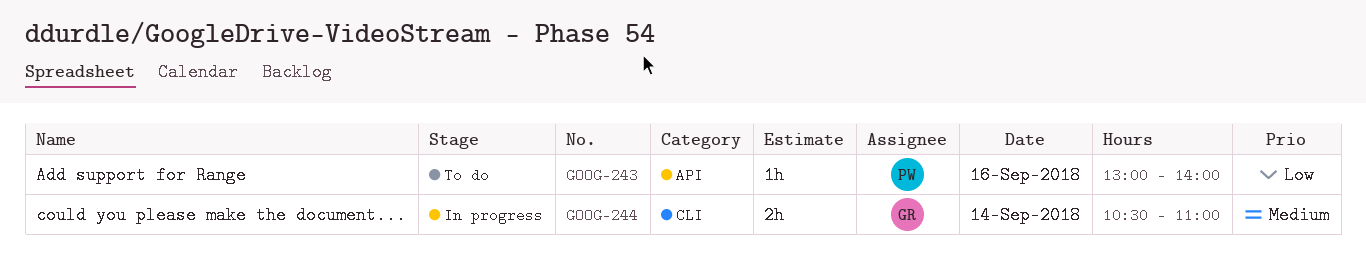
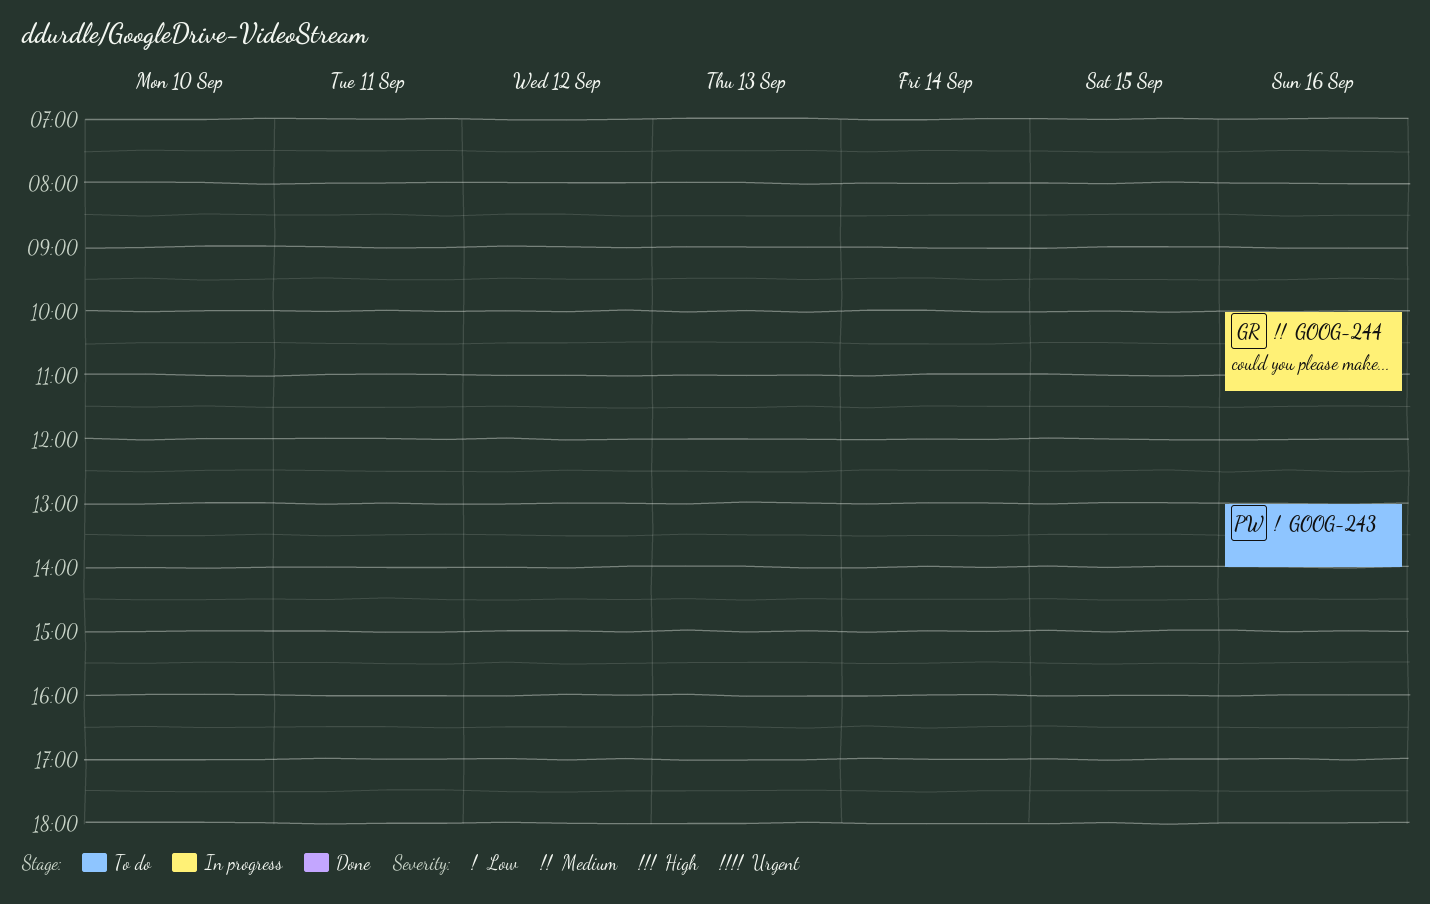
GOOG-244, day: Sep 14 -> Sep 16
GOOG-244, begins: 10:30 -> 10:00
GOOG-244, ends: 11:00 -> 11:15

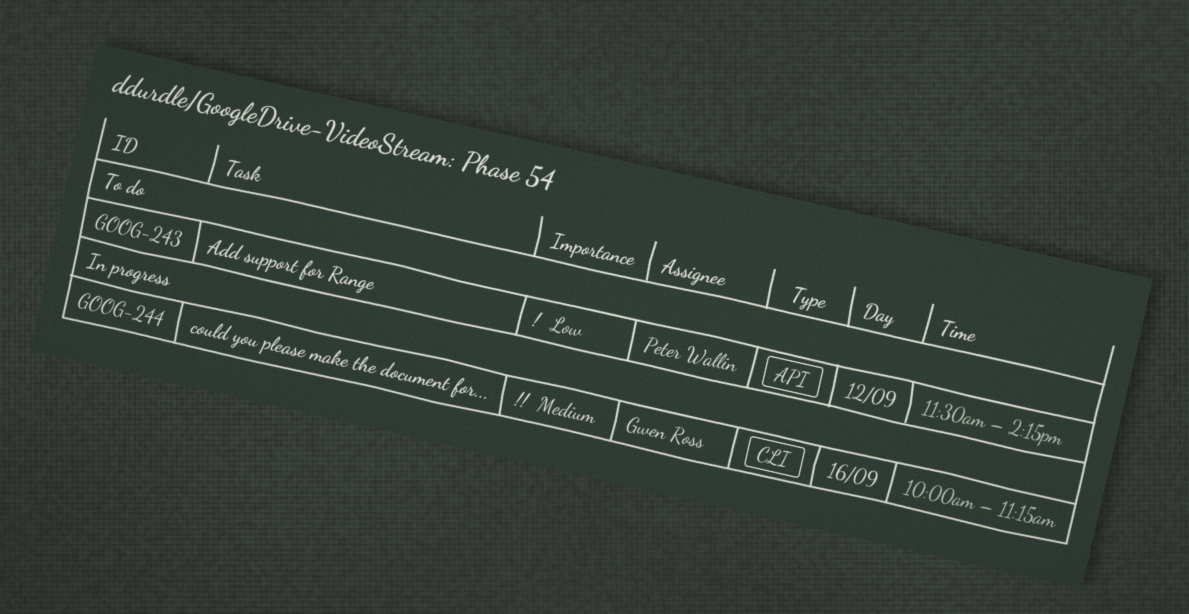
GOOG-243, day: Sep 16 -> Sep 12
GOOG-243, begins: 13:00 -> 11:30
GOOG-243, ends: 14:00 -> 14:15

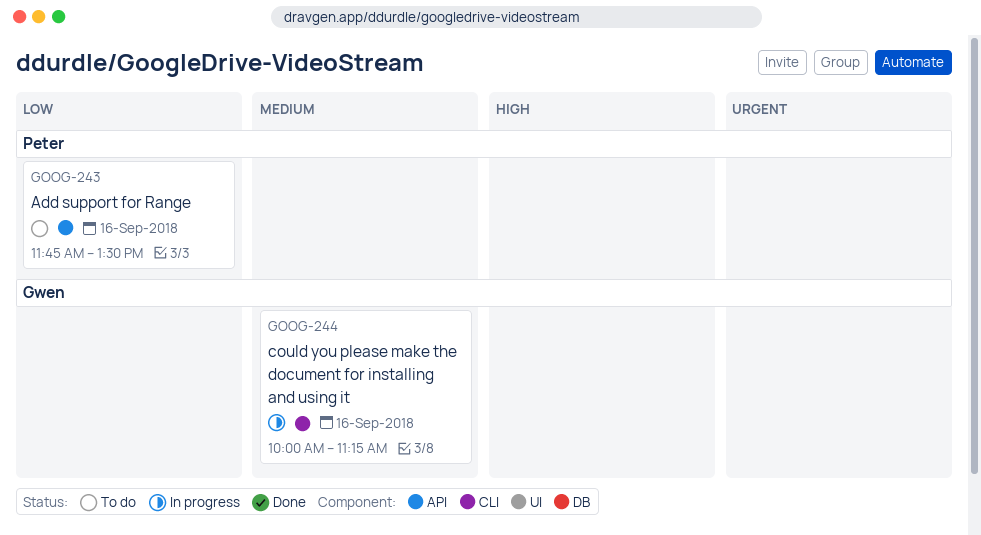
GOOG-243, day: Sep 12 -> Sep 16
GOOG-243, begins: 11:30 -> 11:45
GOOG-243, ends: 14:15 -> 13:30

